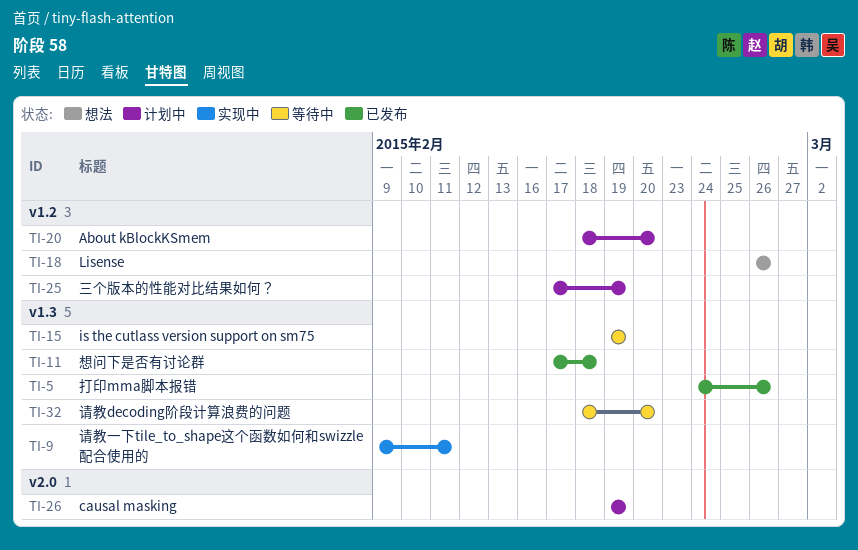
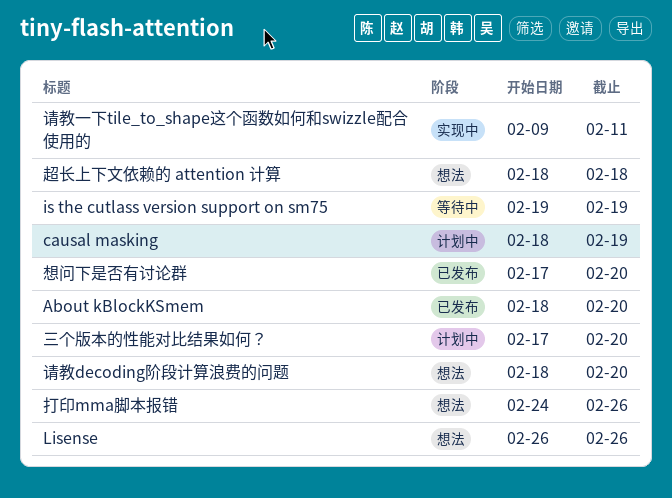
About kBlockKSmem, status: 计划中 -> 已发布
causal masking, start: Feb 19 -> Feb 18
三个版本的性能对比结果如何？, due: Feb 19 -> Feb 20
想问下是否有讨论群, due: Feb 18 -> Feb 20
打印mma脚本报错, status: 已发布 -> 想法
请教decoding阶段计算浪费的问题, status: 等待中 -> 想法
超长上下文依赖的 attention 计算: none -> present

